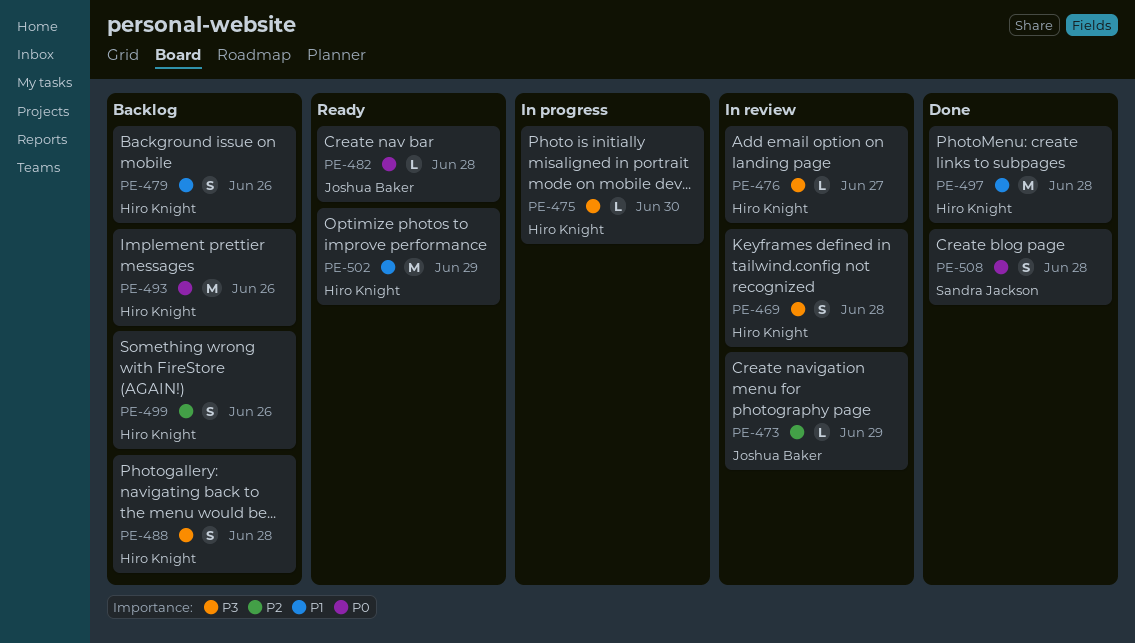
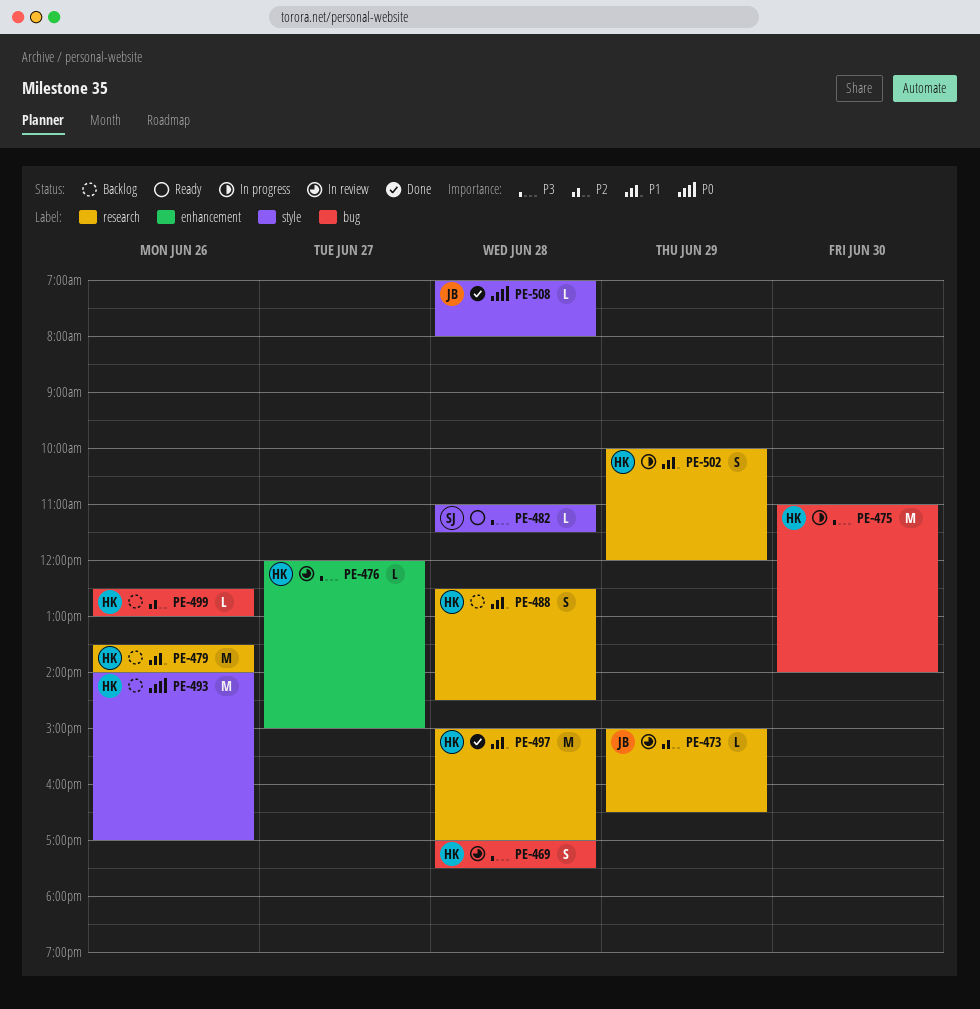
PE-475, estimate: L -> M
PE-479, estimate: S -> M
PE-482, owner: Joshua Baker -> Sandra Jackson
PE-482, priority: P0 -> P3
PE-488, priority: P3 -> P1
PE-499, estimate: S -> L
PE-502, status: Ready -> In progress
PE-502, estimate: M -> S
PE-508, owner: Sandra Jackson -> Joshua Baker
PE-508, estimate: S -> L

